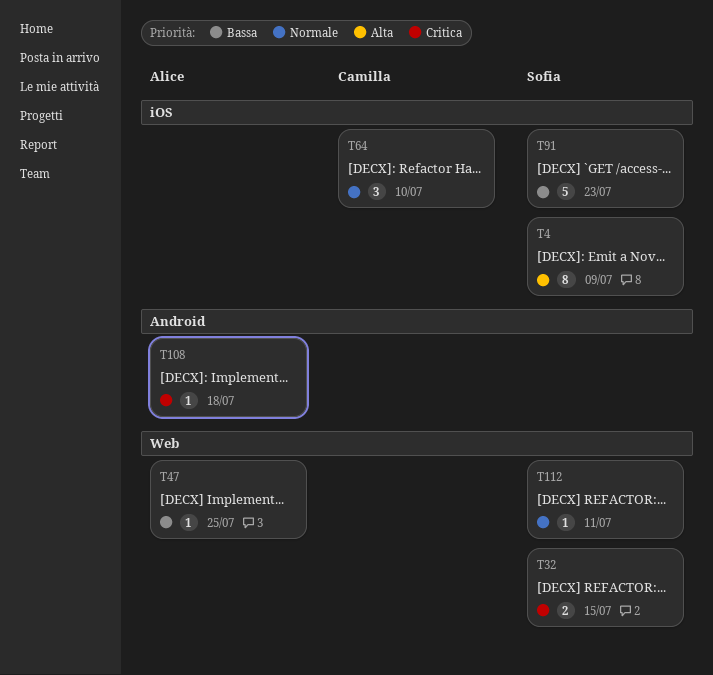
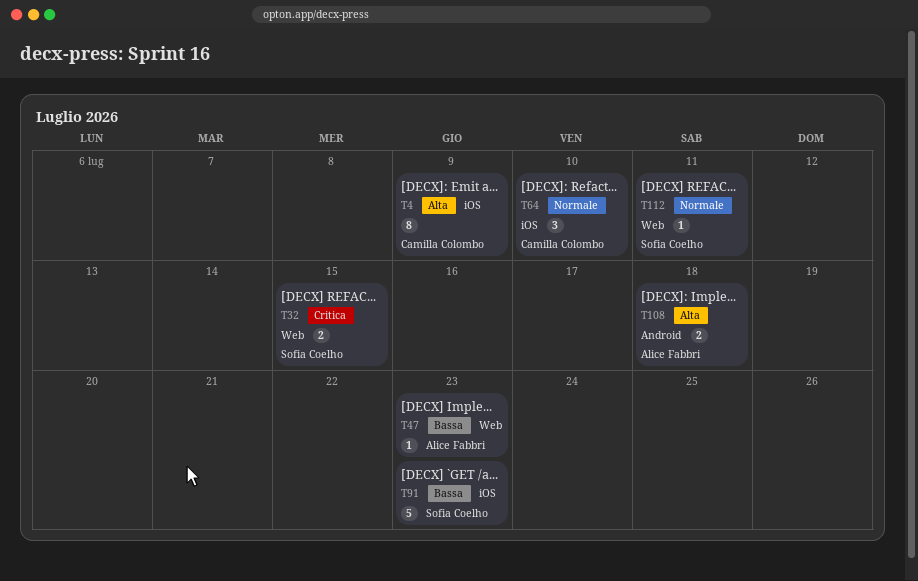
T4, owner: Sofia Coelho -> Camilla Colombo
T47, due: Jul 25 -> Jul 23
T108, priority: Critica -> Alta
T108, estimate: 1 -> 2

